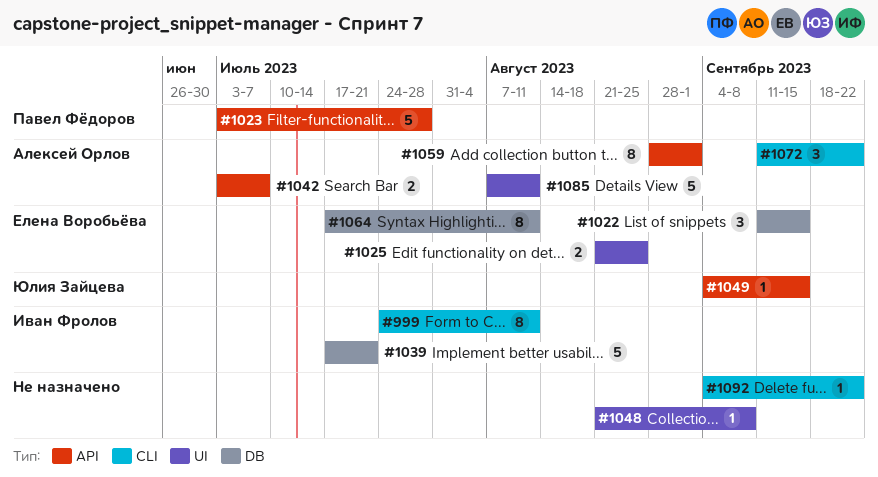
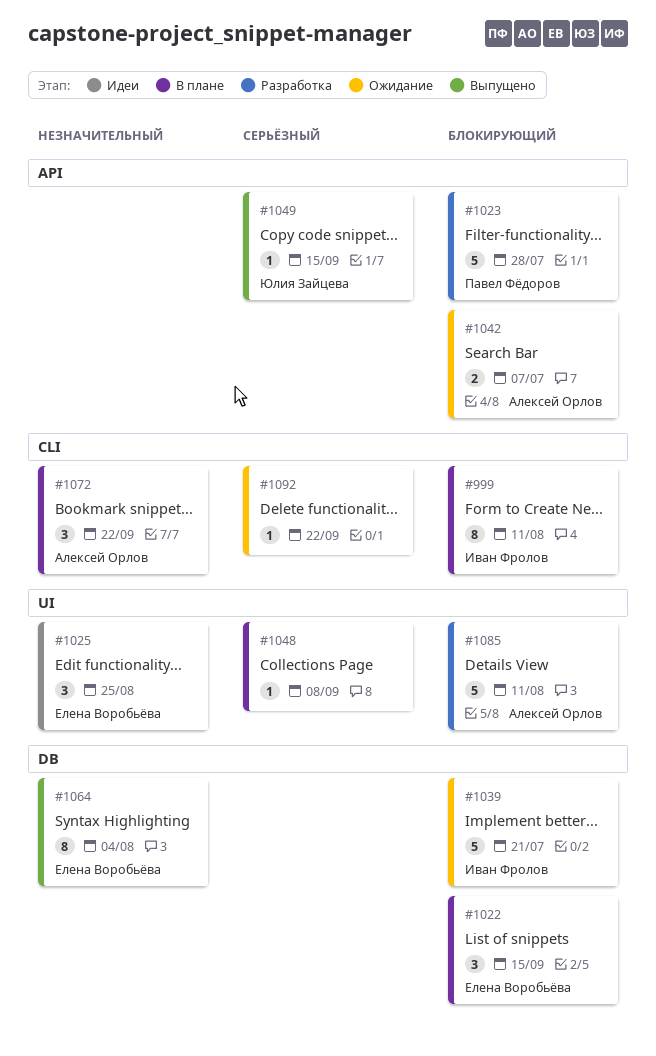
#1025, estimate: 2 -> 3
#1059: present -> none
#1064, due: Aug 11 -> Aug 4

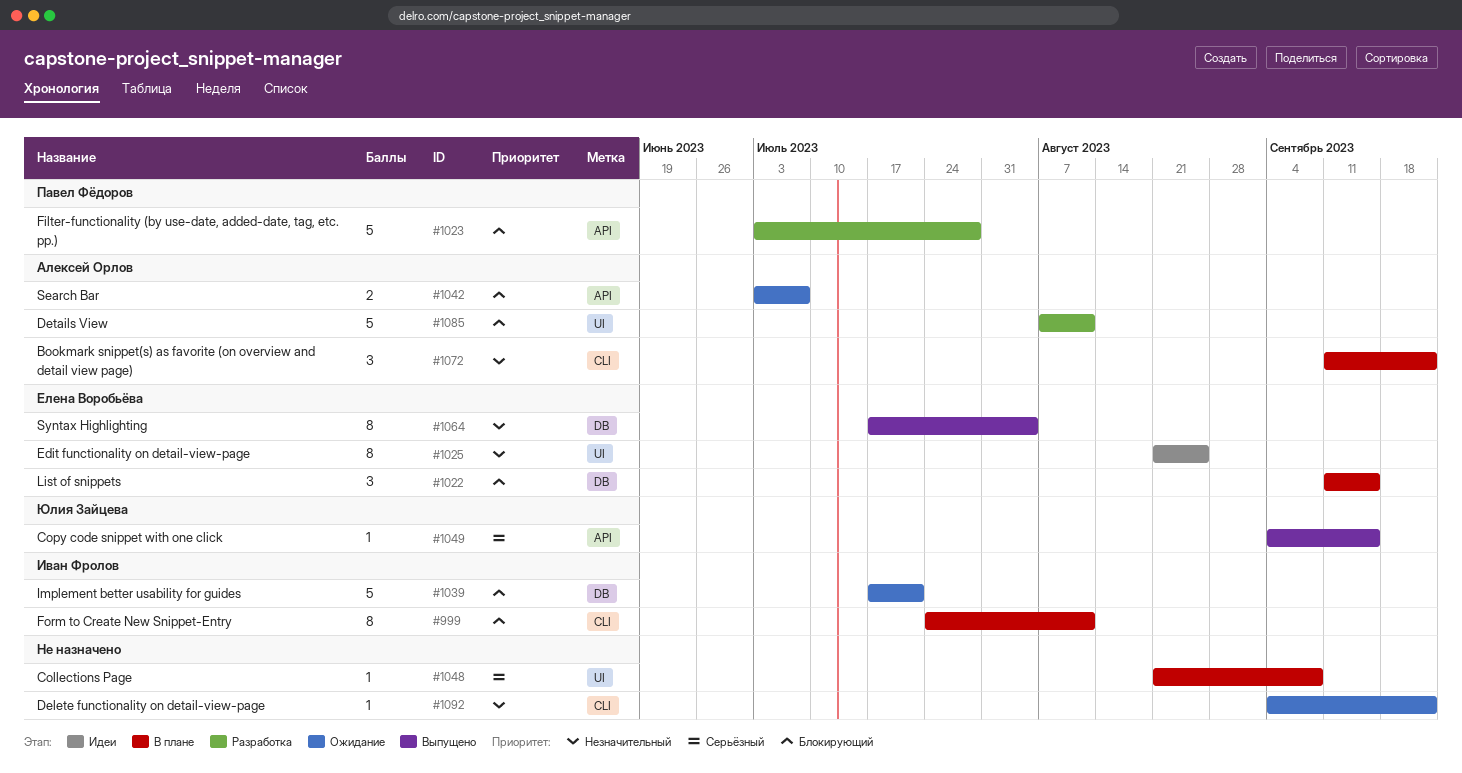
#1025, estimate: 3 -> 8
#1092, priority: Серьёзный -> Незначительный

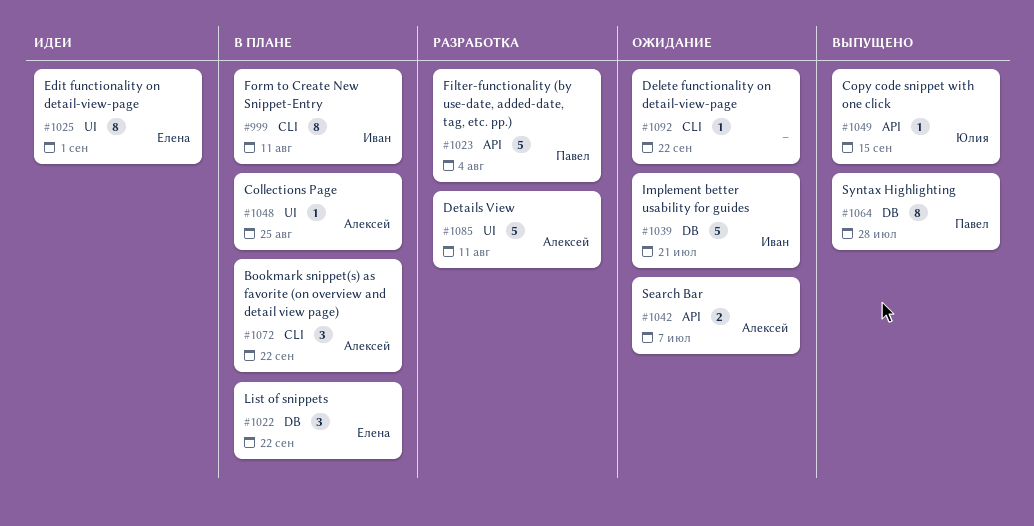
#1022, due: Sep 15 -> Sep 22
#1023, due: Jul 28 -> Aug 4
#1025, due: Aug 25 -> Sep 1
#1048, owner: none -> Алексей Орлов
#1048, due: Sep 8 -> Aug 25
#1064, owner: Елена Воробьёва -> Павел Фёдоров
#1064, due: Aug 4 -> Jul 28

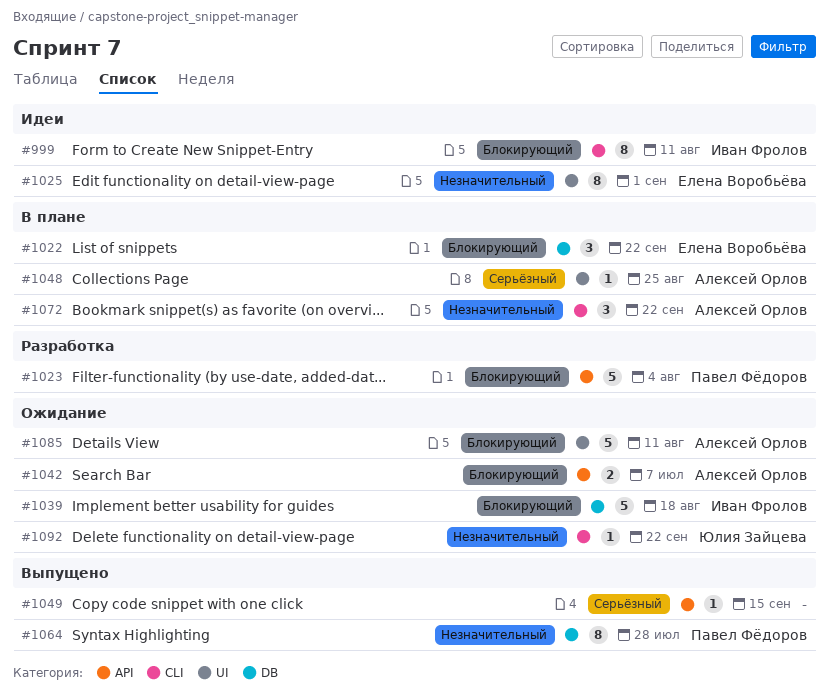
#999, status: В плане -> Идеи
#1039, due: Jul 21 -> Aug 18
#1049, owner: Юлия Зайцева -> none
#1085, status: Разработка -> Ожидание
#1092, owner: none -> Юлия Зайцева

